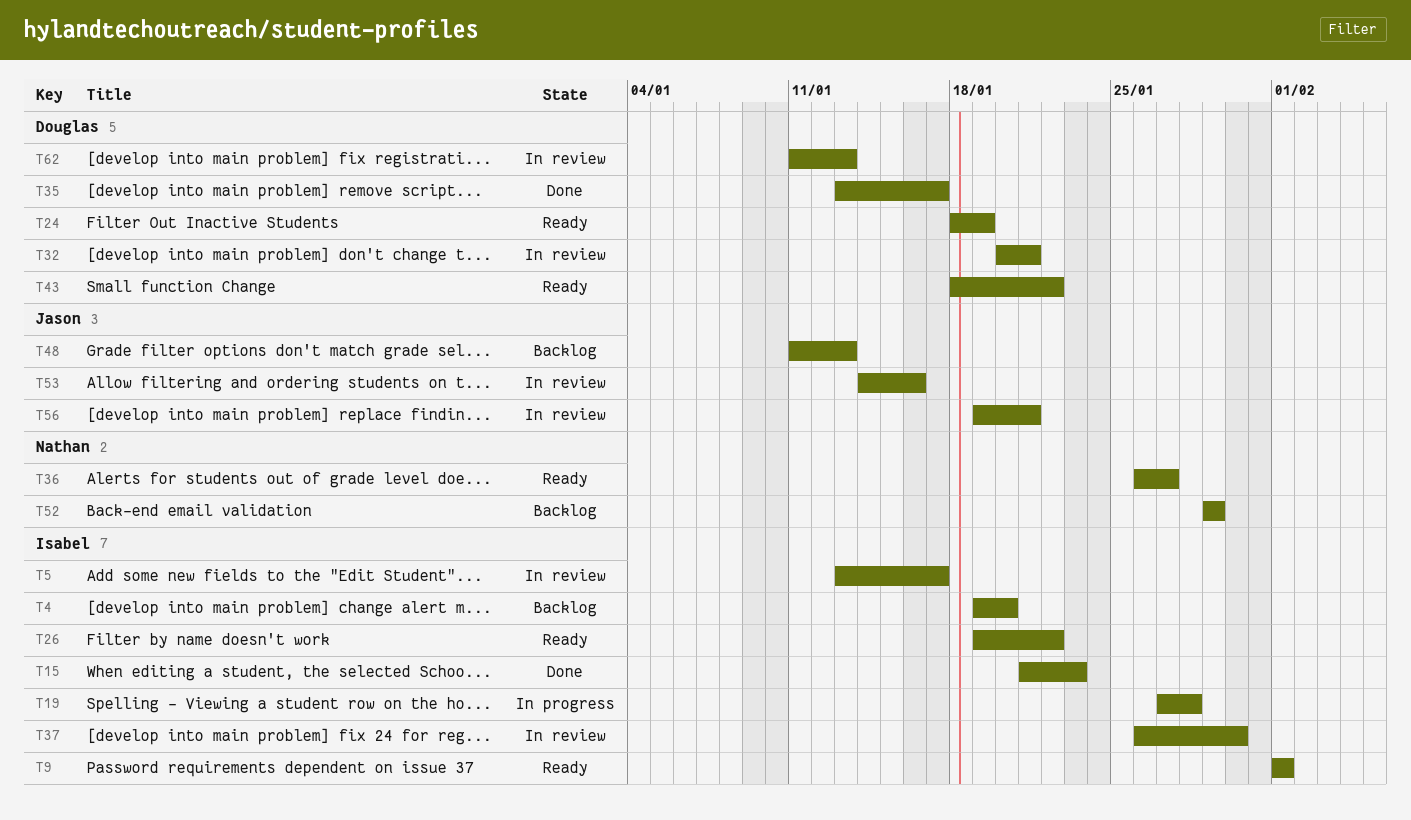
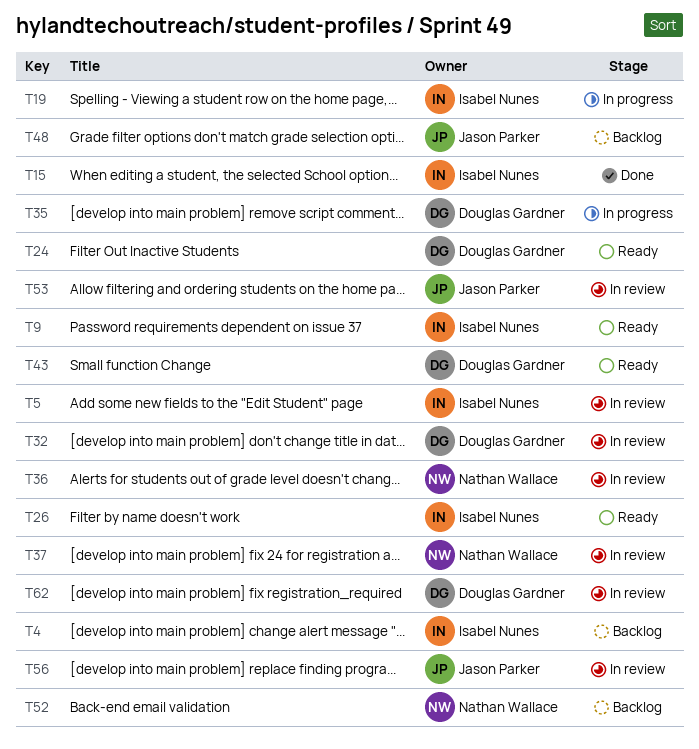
T35, status: Done -> In progress
T36, status: Ready -> In review
T37, owner: Isabel Nunes -> Nathan Wallace

